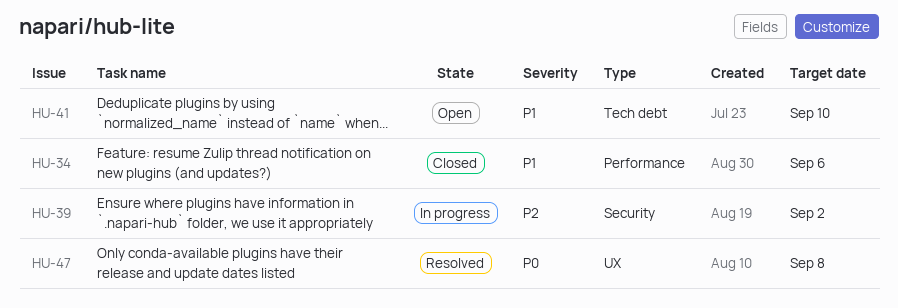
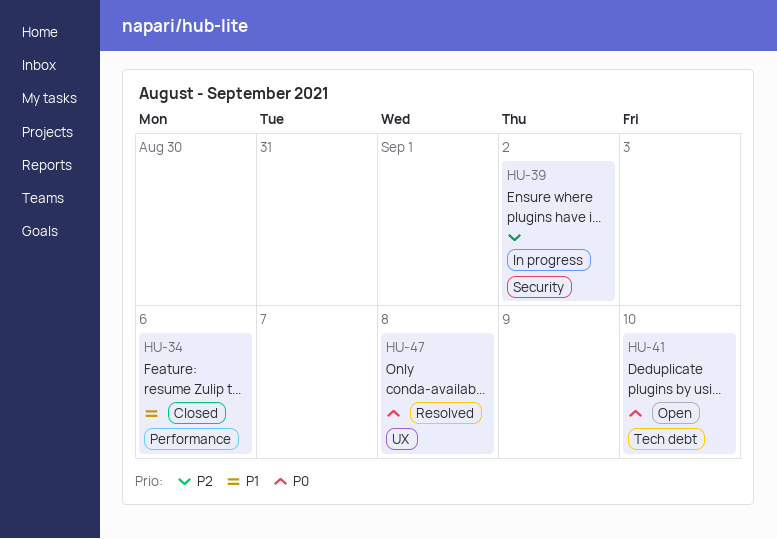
HU-41, priority: P1 -> P0

